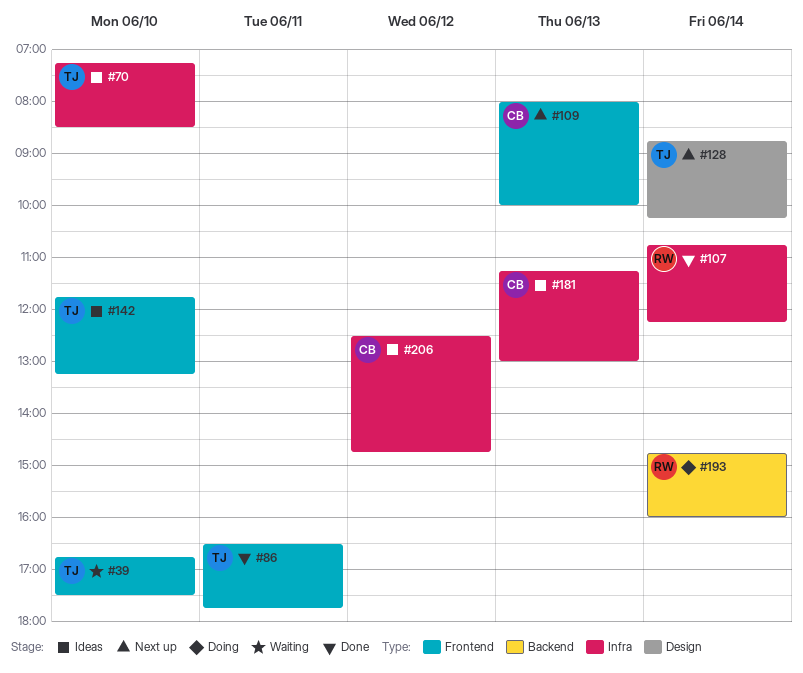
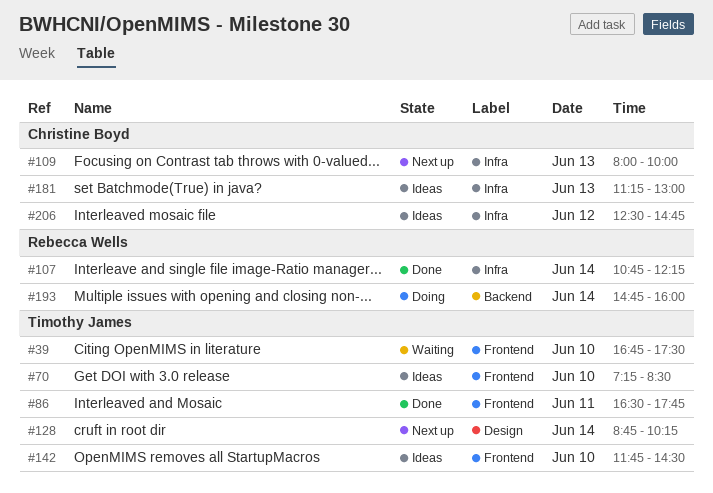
#70, label: Infra -> Frontend
#109, label: Frontend -> Infra
#142, ends: 13:15 -> 14:30

